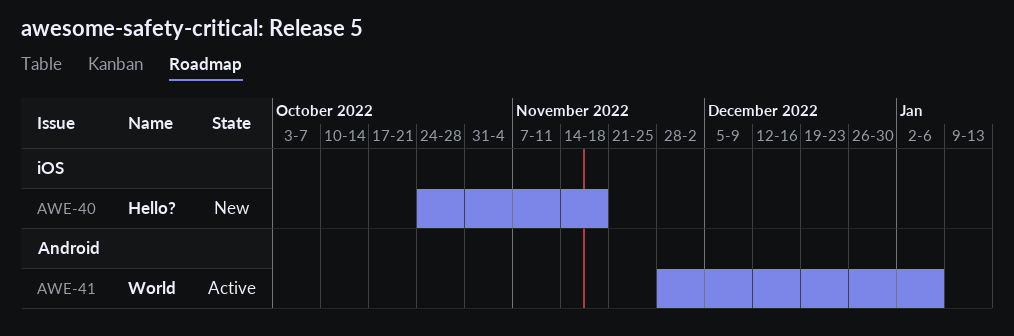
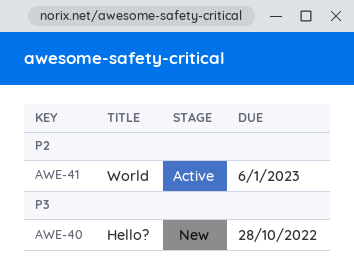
AWE-40, due: Nov 18 -> Oct 28

